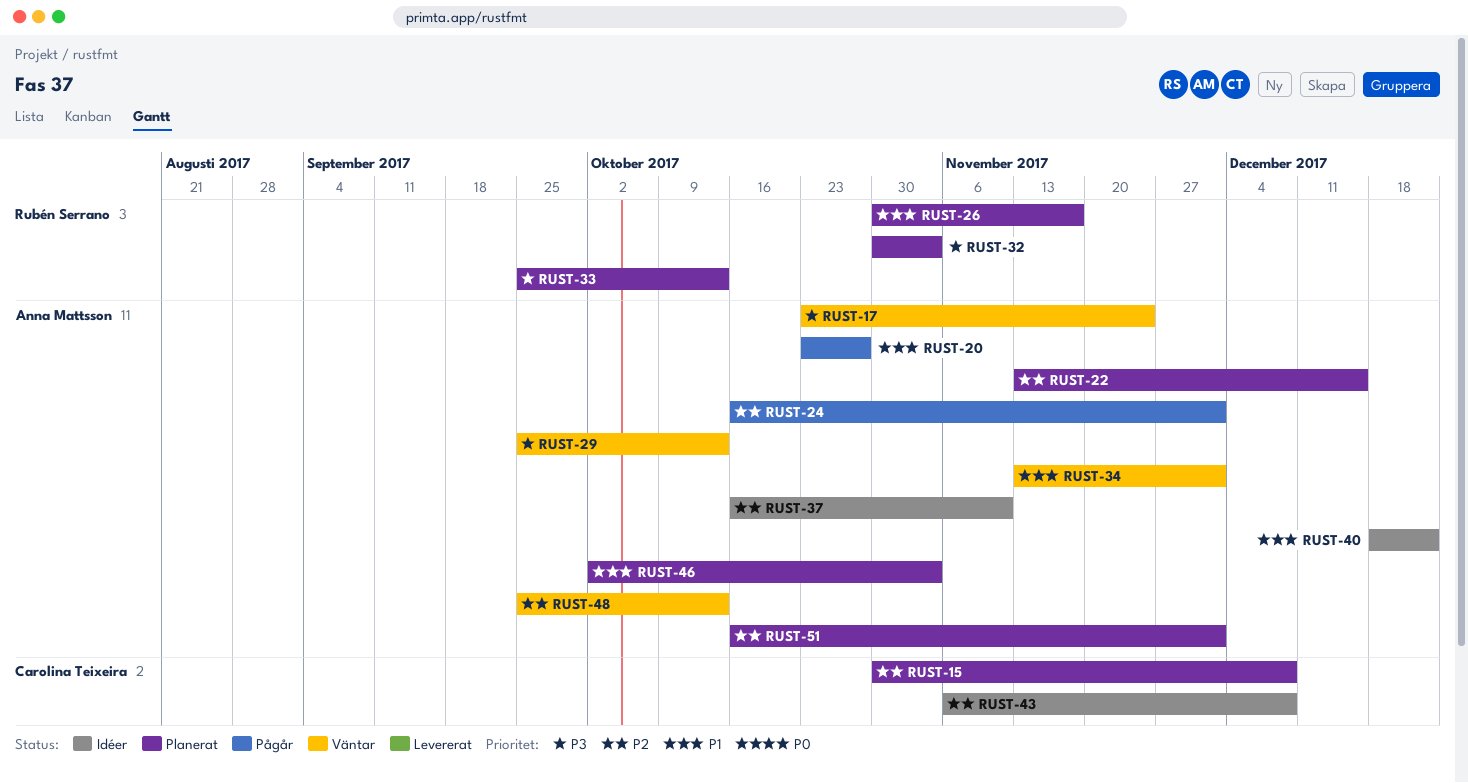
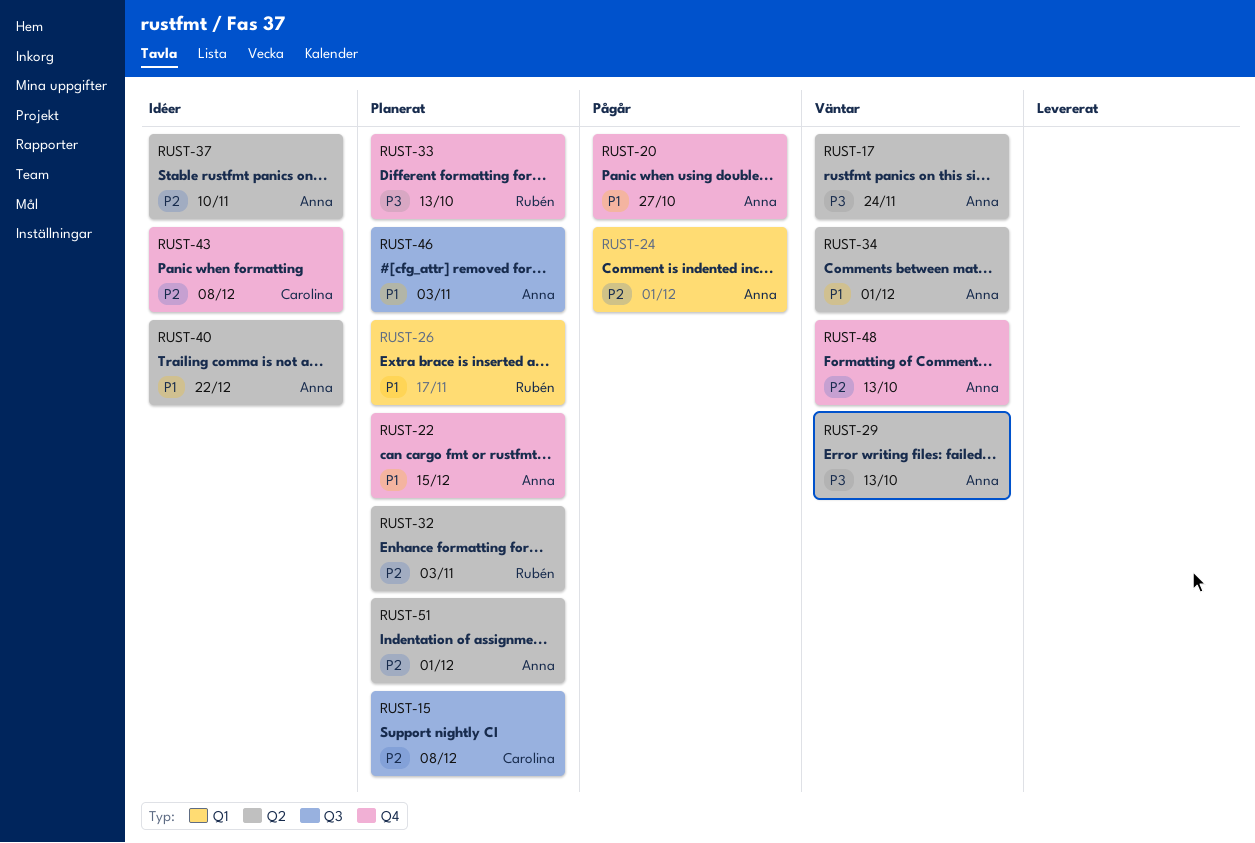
RUST-22, priority: P2 -> P1
RUST-32, priority: P3 -> P2

